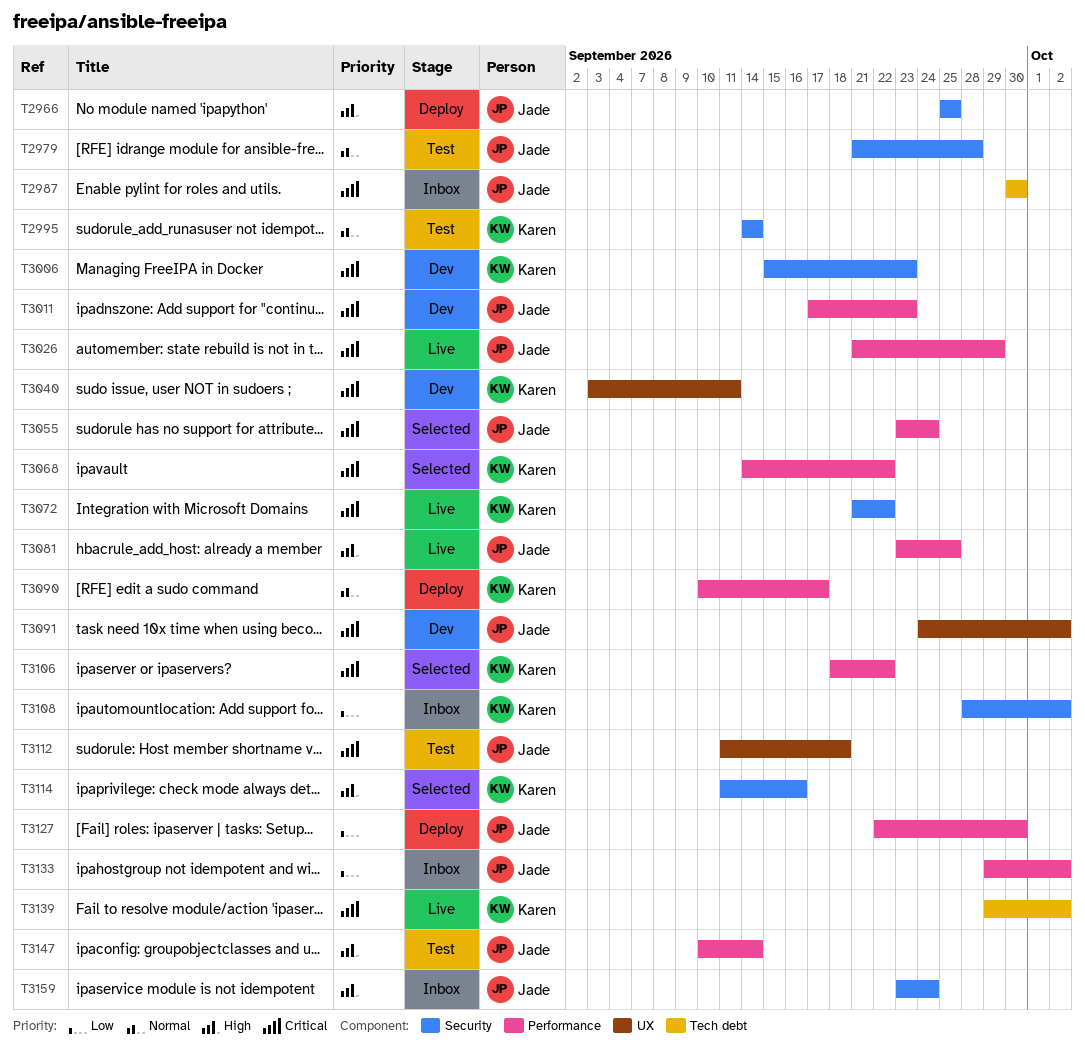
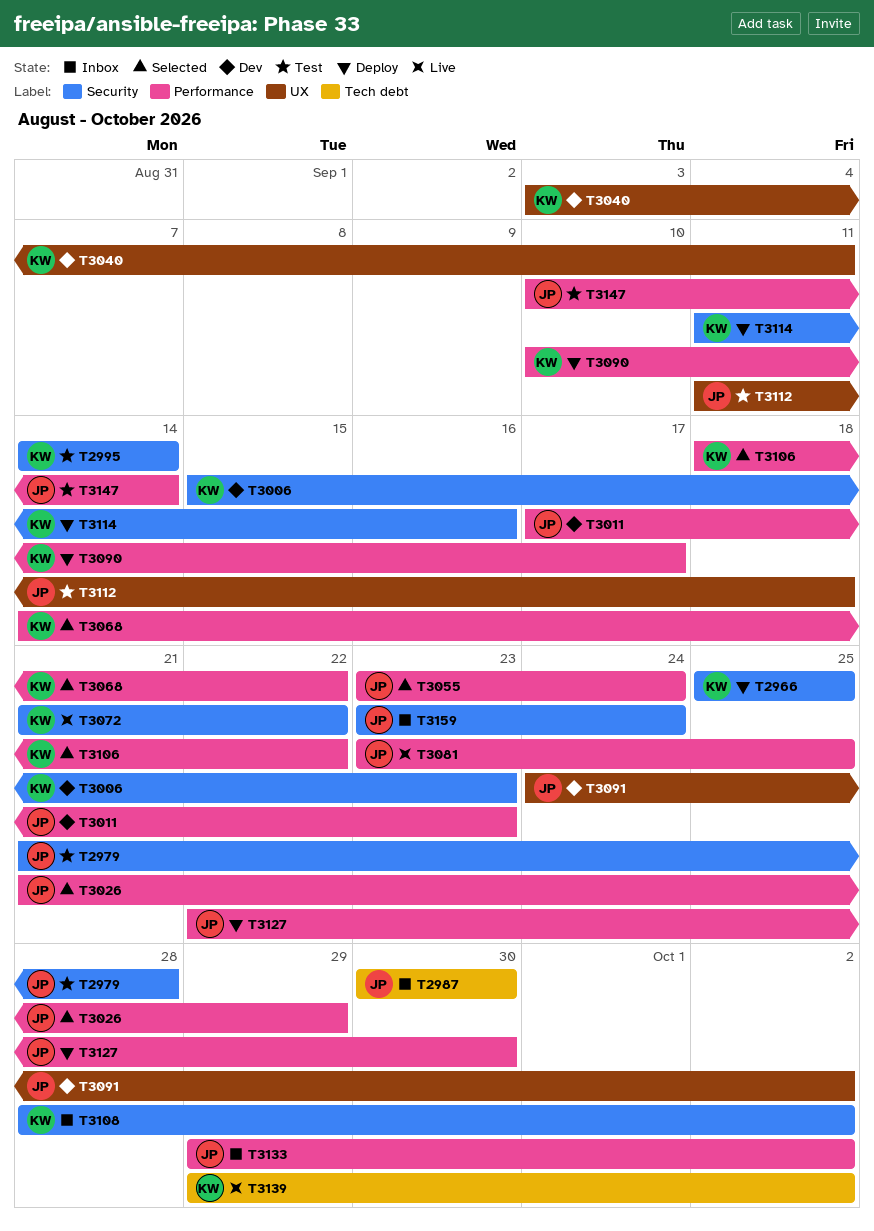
T2966, owner: Jade -> Karen
T3026, status: Live -> Selected
T3114, status: Selected -> Deploy

